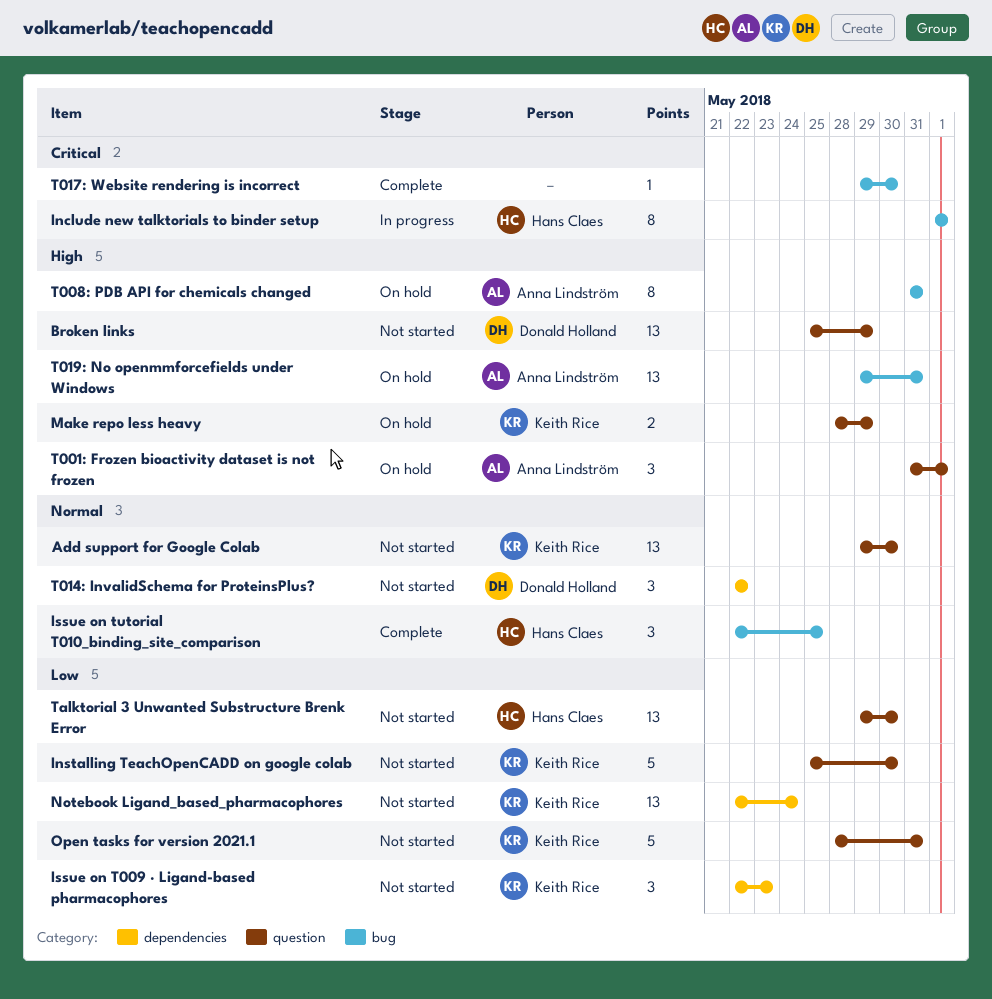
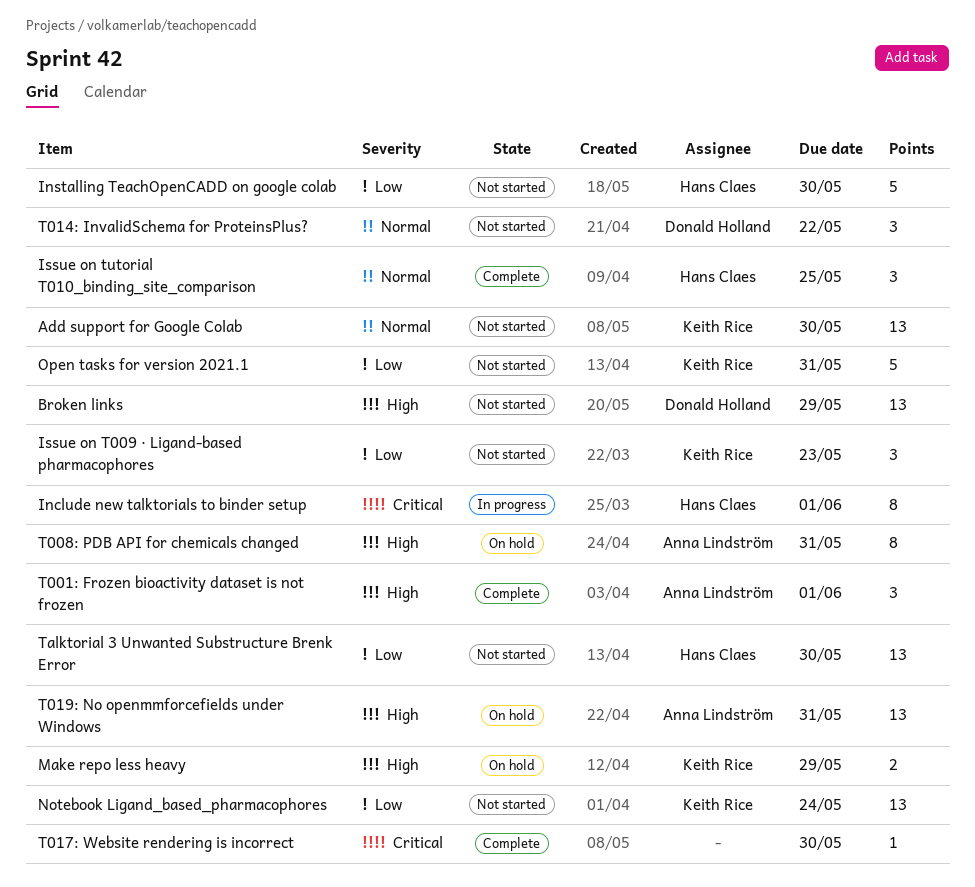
Installing TeachOpenCADD on google colab, owner: Keith Rice -> Hans Claes
T001: Frozen bioactivity dataset is not frozen, status: On hold -> Complete

